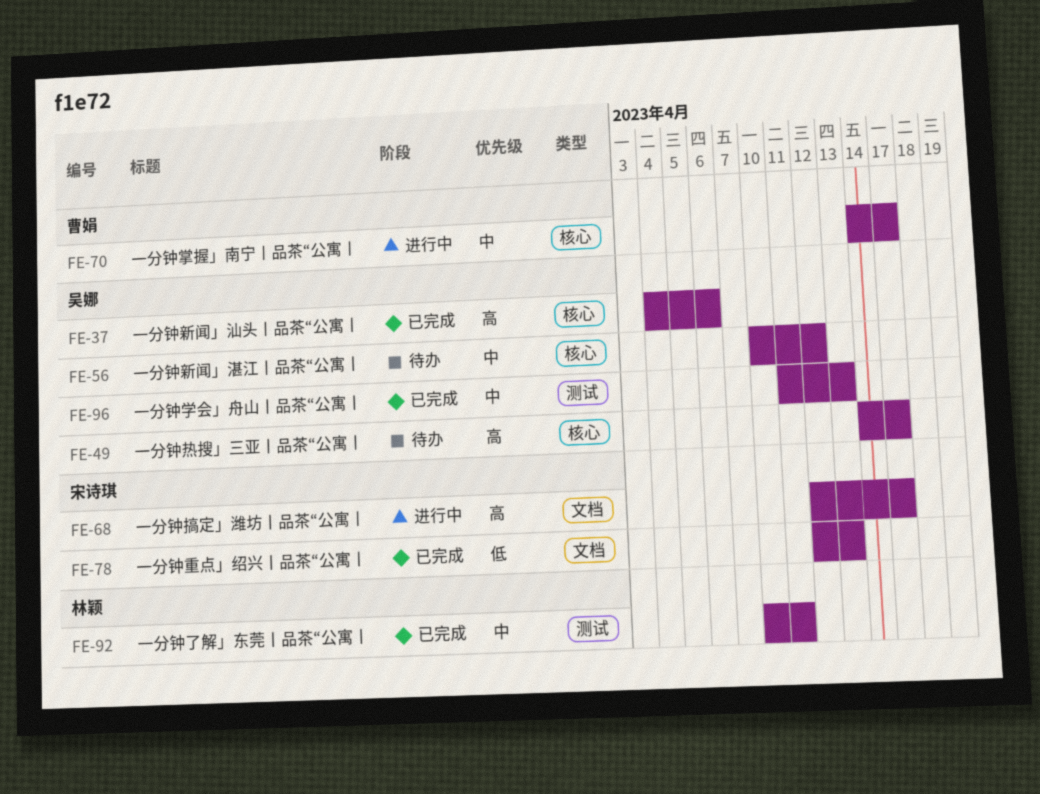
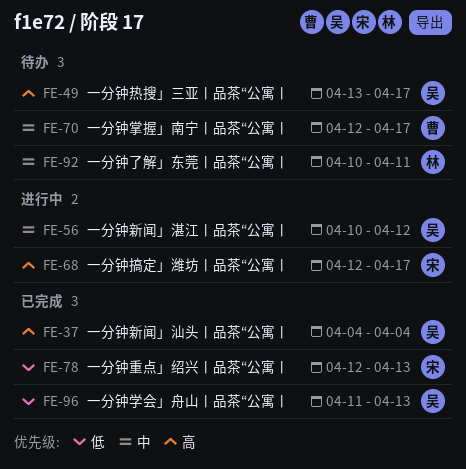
FE-37, due: Apr 6 -> Apr 4
FE-49, start: Apr 14 -> Apr 13
FE-56, status: 待办 -> 进行中
FE-70, status: 进行中 -> 待办
FE-70, start: Apr 14 -> Apr 12
FE-92, status: 已完成 -> 待办
FE-96, priority: 中 -> 低

